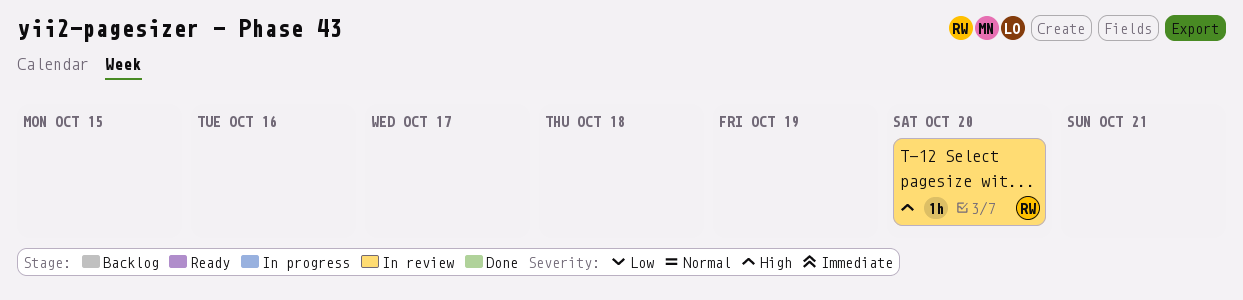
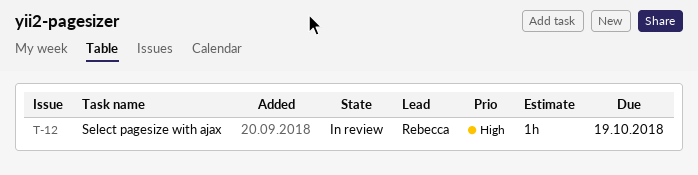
T-12, due: Oct 20 -> Oct 19

